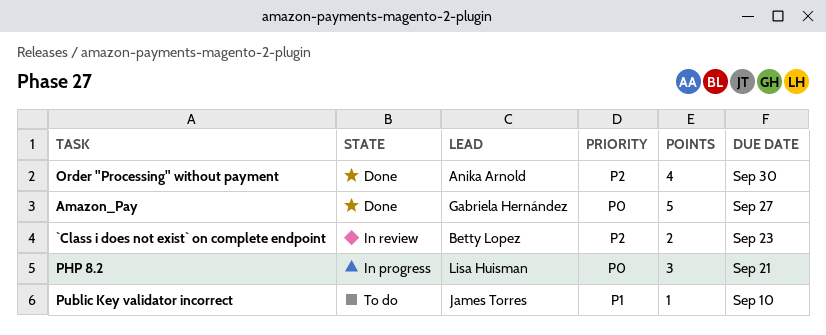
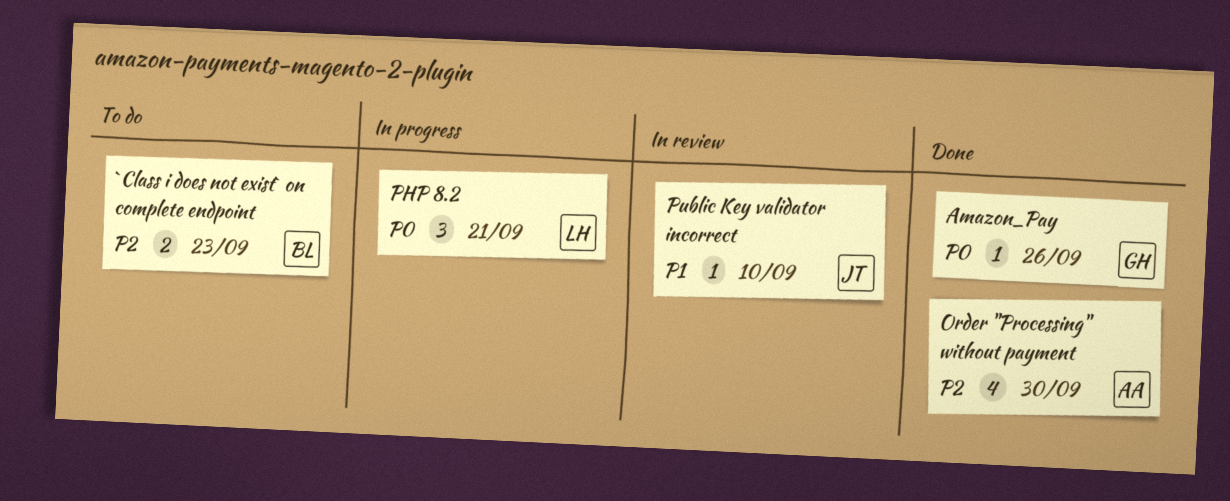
`Class i does not exist` on complete endpoint, status: In review -> To do
Amazon_Pay, estimate: 5 -> 1
Amazon_Pay, due: Sep 27 -> Sep 26
Public Key validator incorrect, status: To do -> In review

